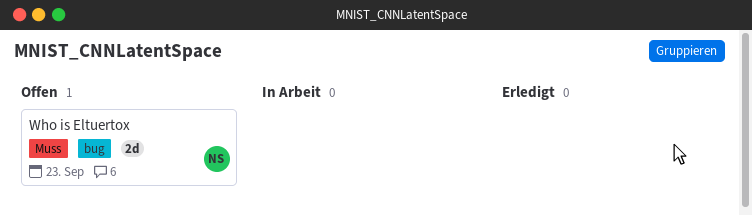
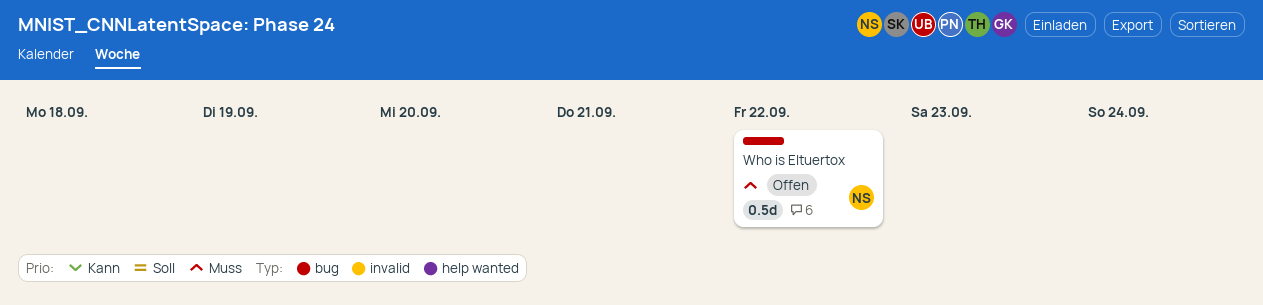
Who is Eltuertox, estimate: 2d -> 0.5d
Who is Eltuertox, due: Sep 23 -> Sep 22

